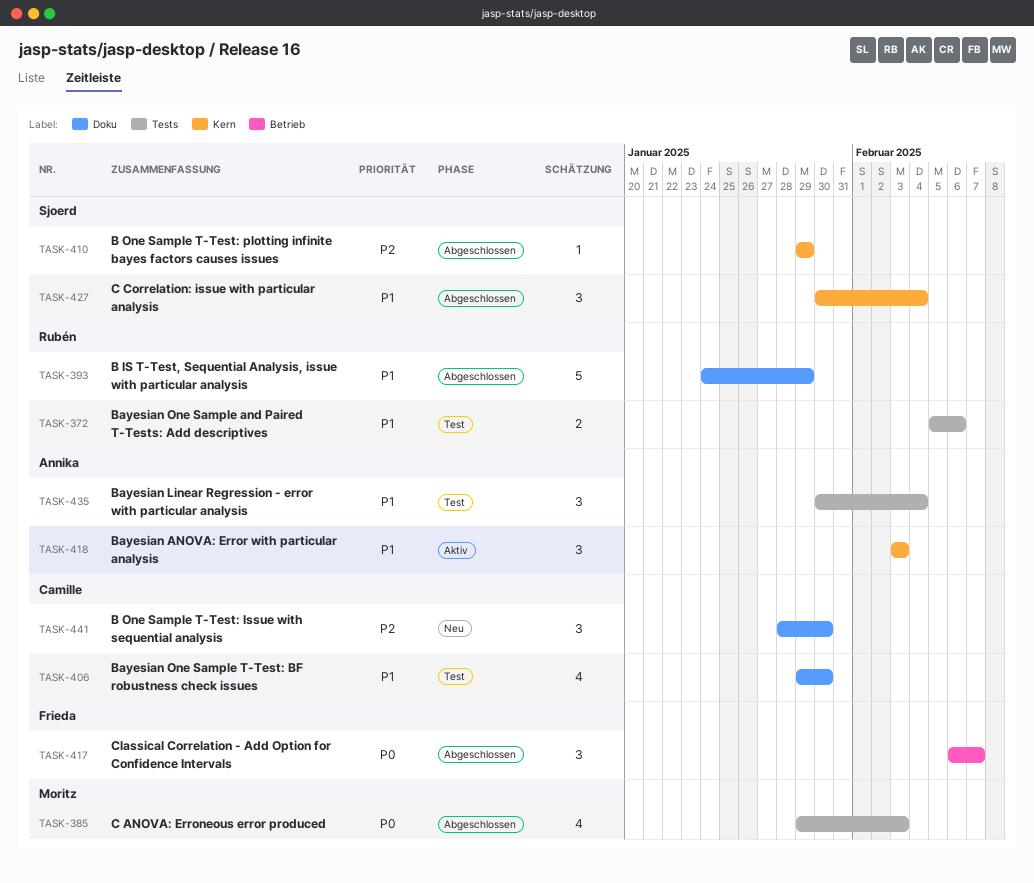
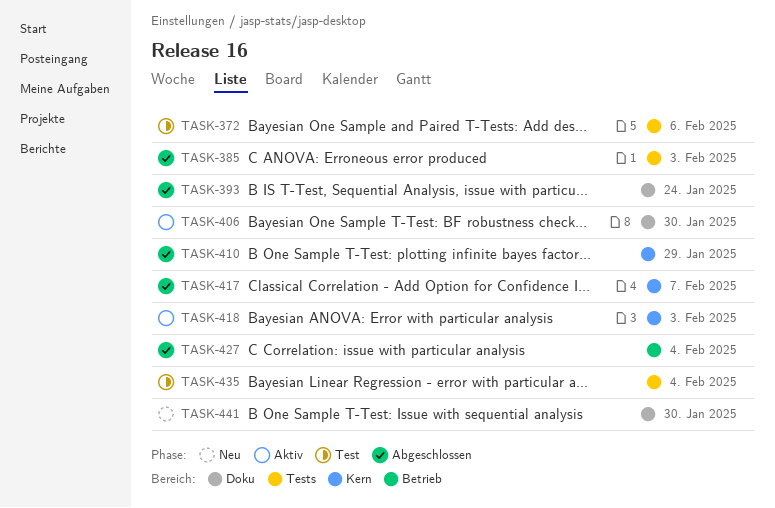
TASK-393, due: Jan 29 -> Jan 24
TASK-406, status: Test -> Aktiv
TASK-417, label: Betrieb -> Kern
TASK-427, label: Kern -> Betrieb

